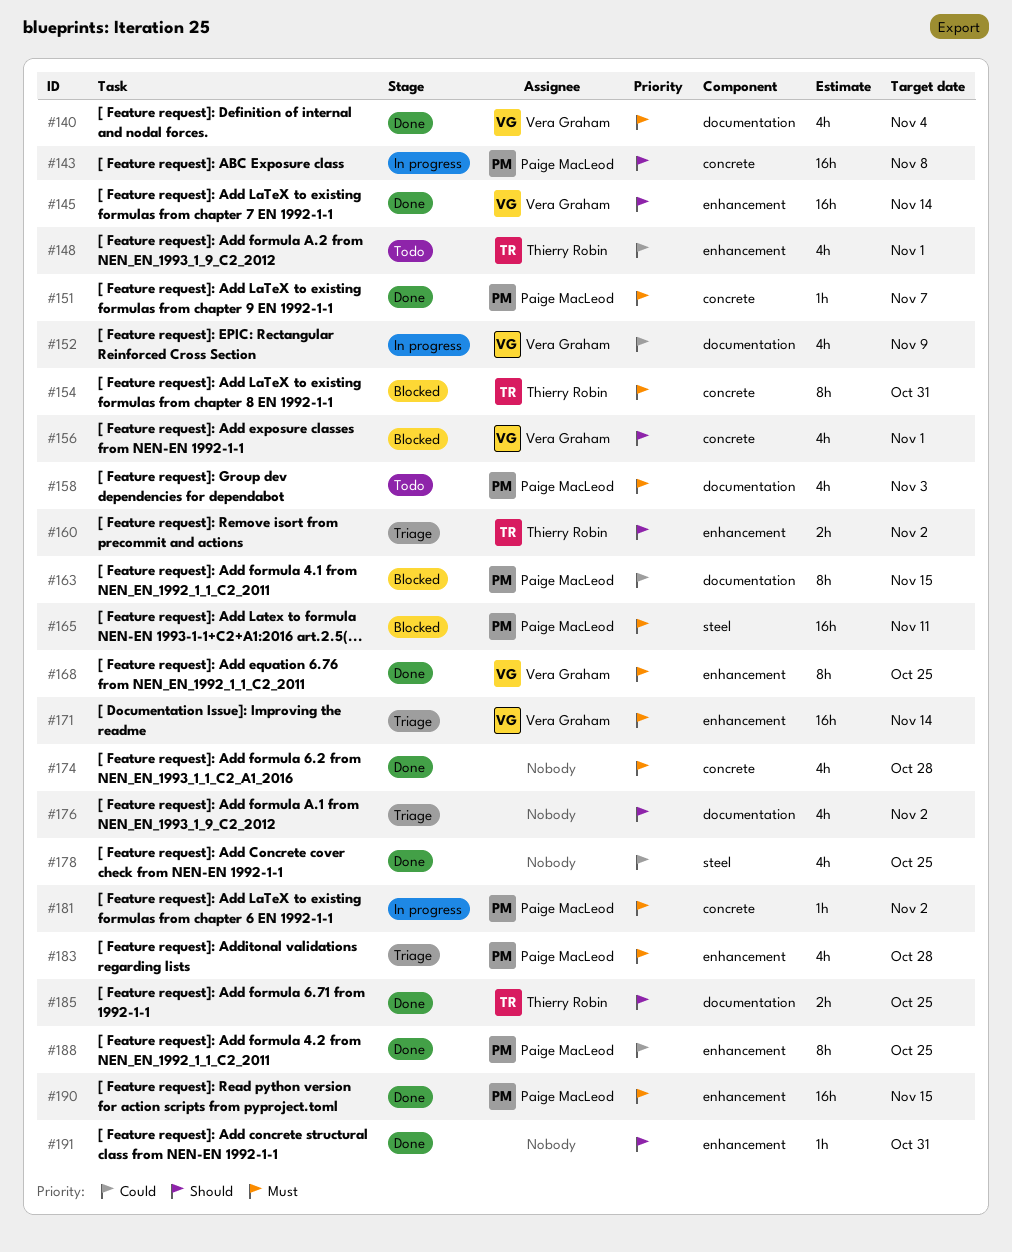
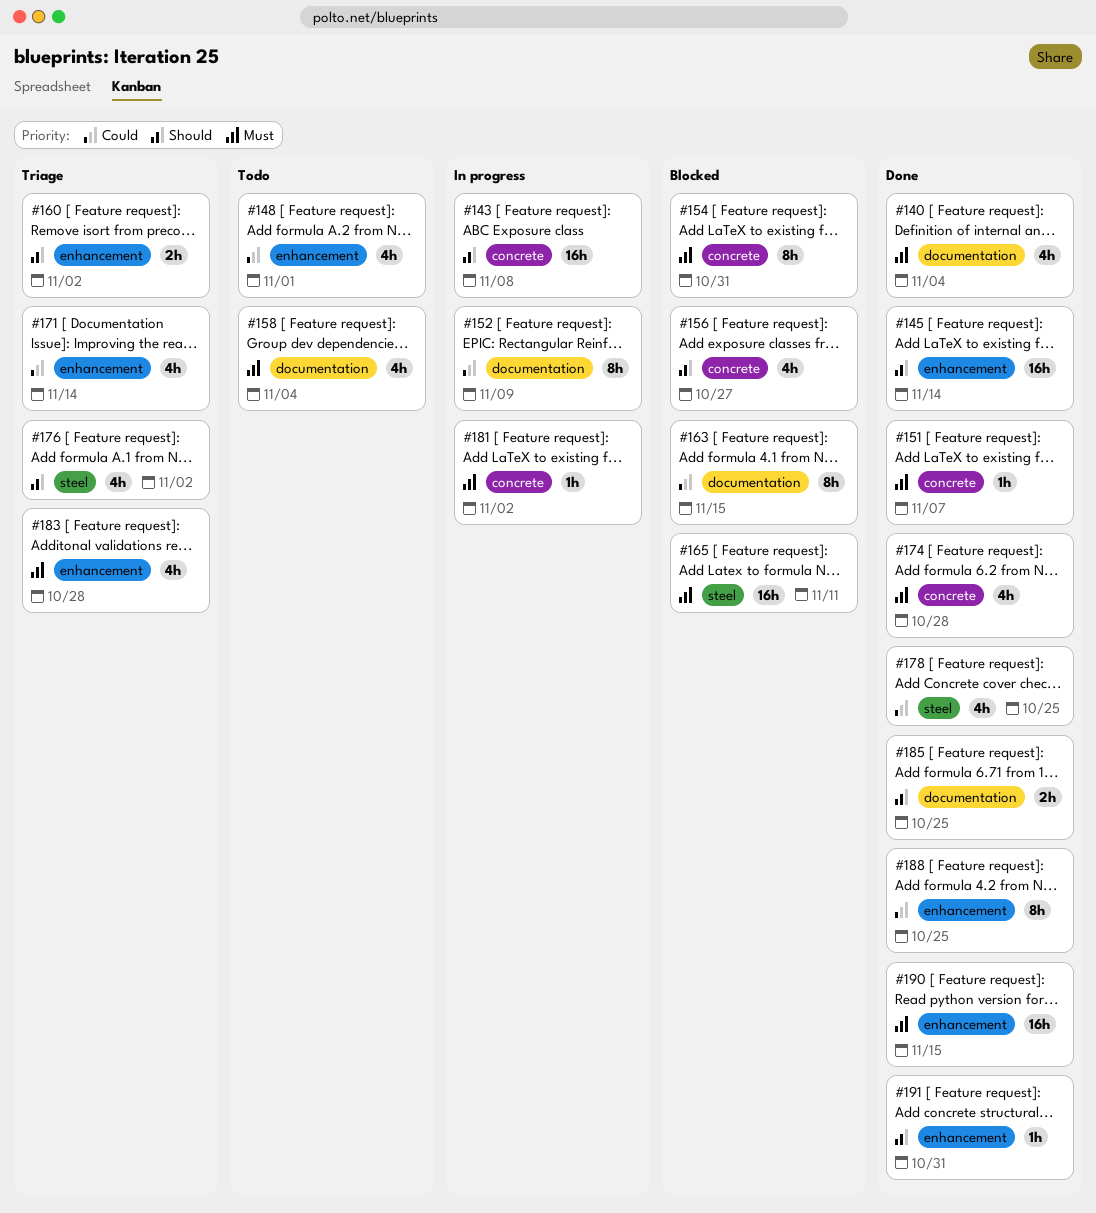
#152, estimate: 4h -> 8h
#156, due: Nov 1 -> Oct 27
#158, due: Nov 3 -> Nov 4
#168: present -> none
#171, priority: Must -> Could
#171, estimate: 16h -> 4h
#176, label: documentation -> steel

